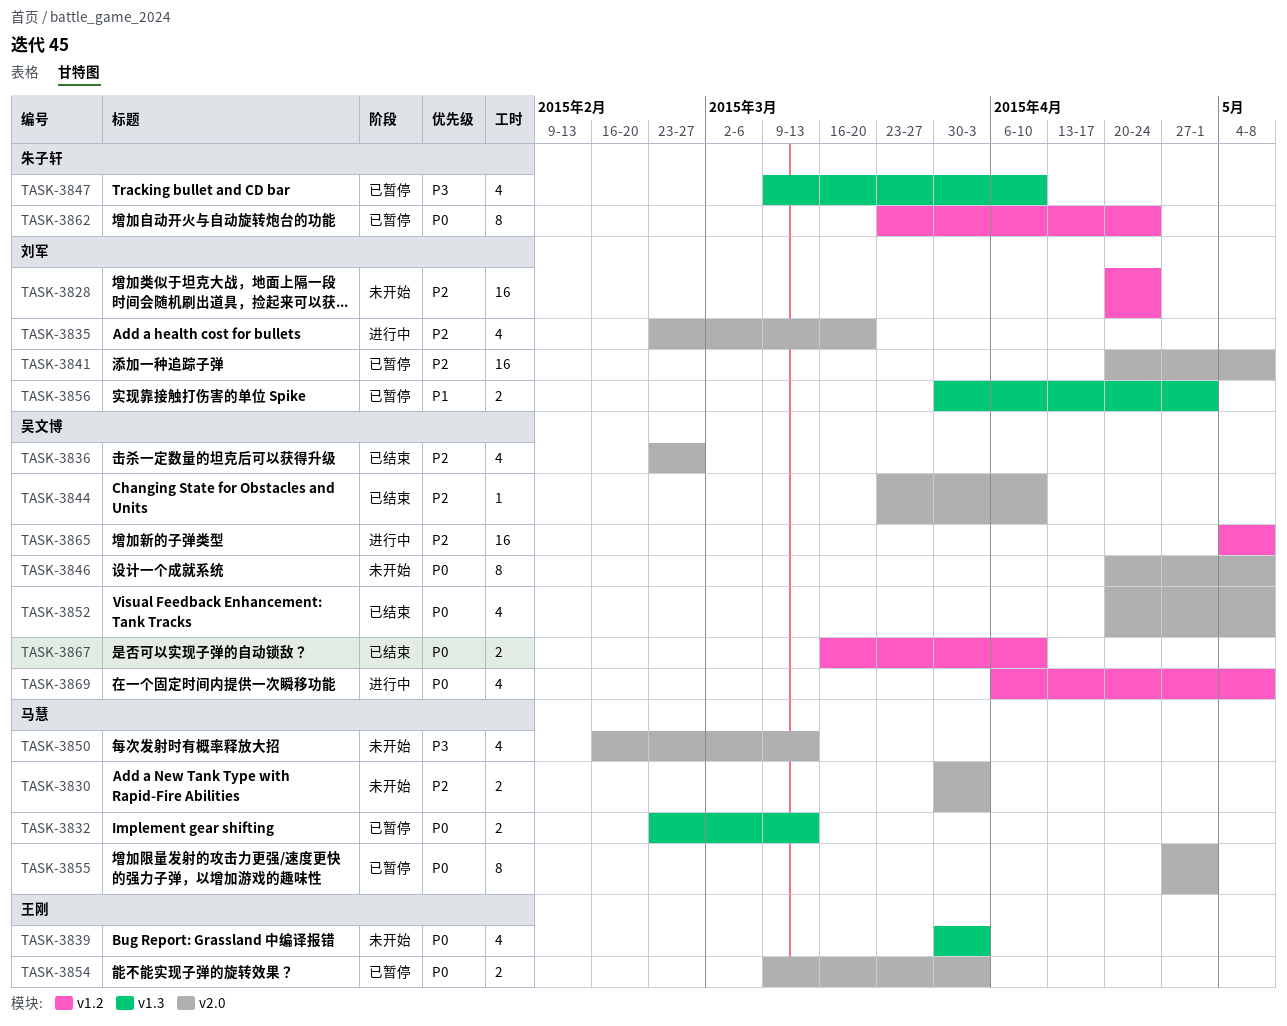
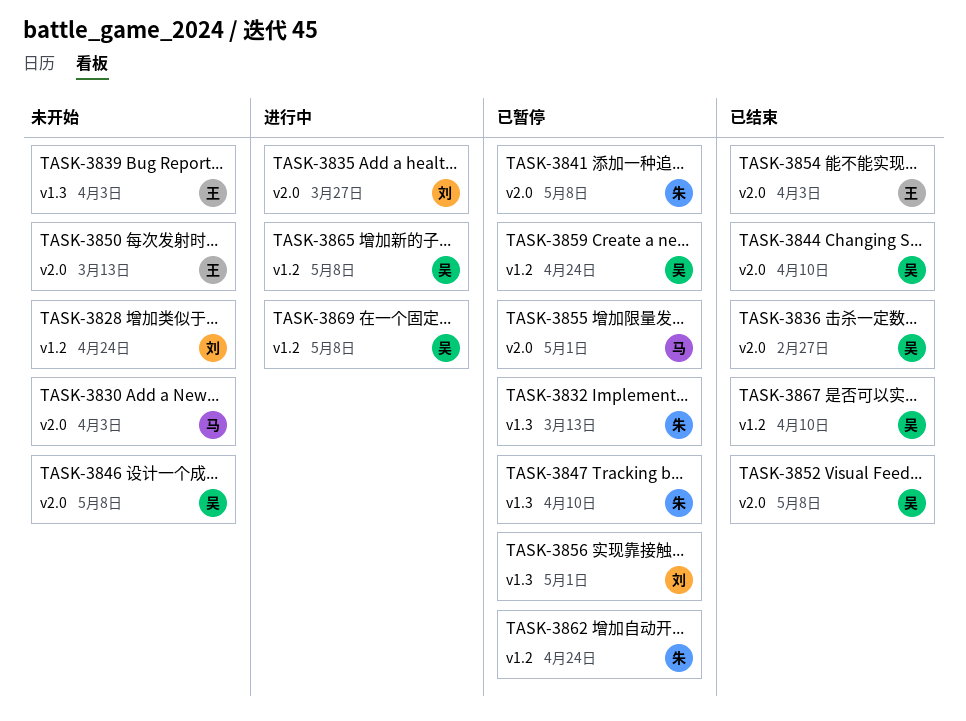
TASK-3832, owner: 马慧 -> 朱子轩
TASK-3835, due: Mar 20 -> Mar 27
TASK-3841, owner: 刘军 -> 朱子轩
TASK-3850, owner: 马慧 -> 王刚
TASK-3854, status: 已暂停 -> 已结束
TASK-3859: none -> present

